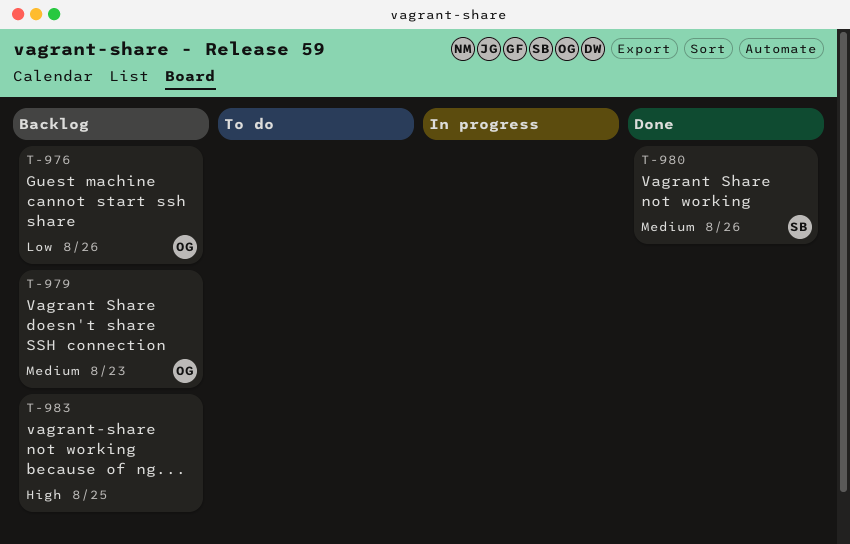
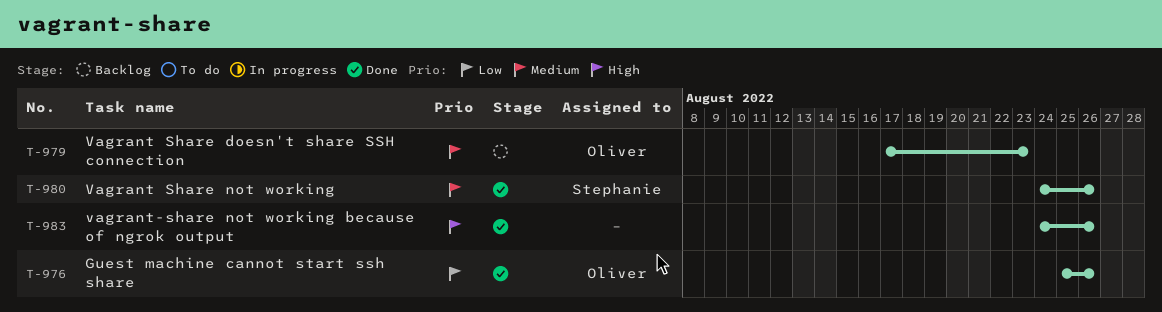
T-976, status: Backlog -> Done
T-983, status: Backlog -> Done
T-983, due: Aug 25 -> Aug 26

